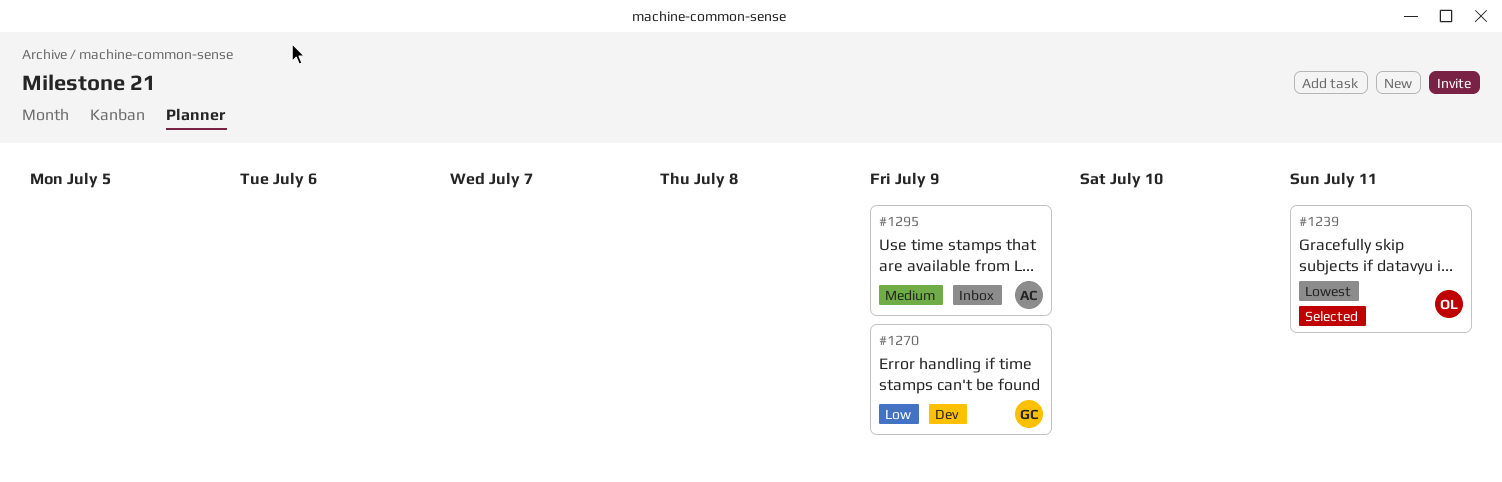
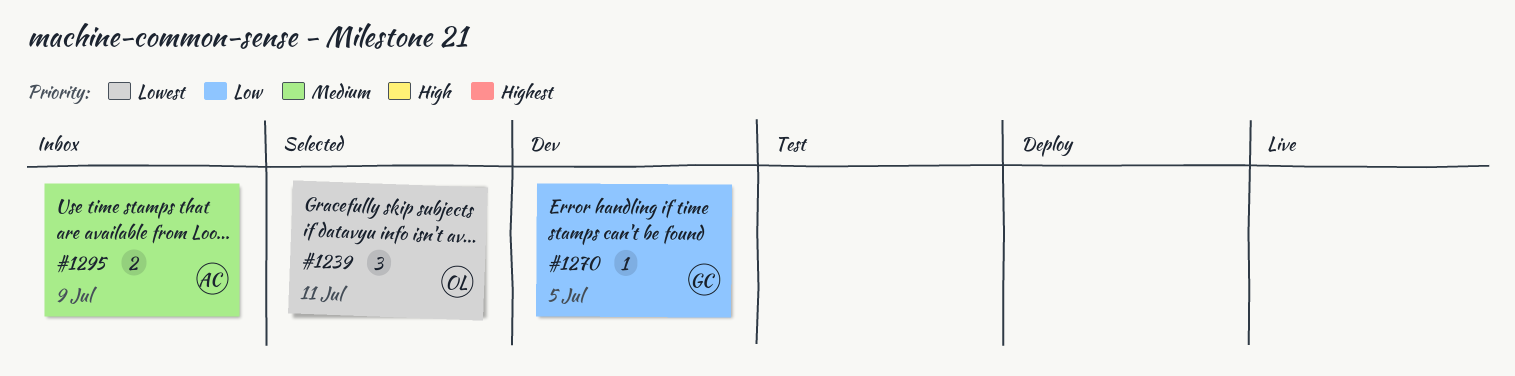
#1270, due: Jul 9 -> Jul 5

